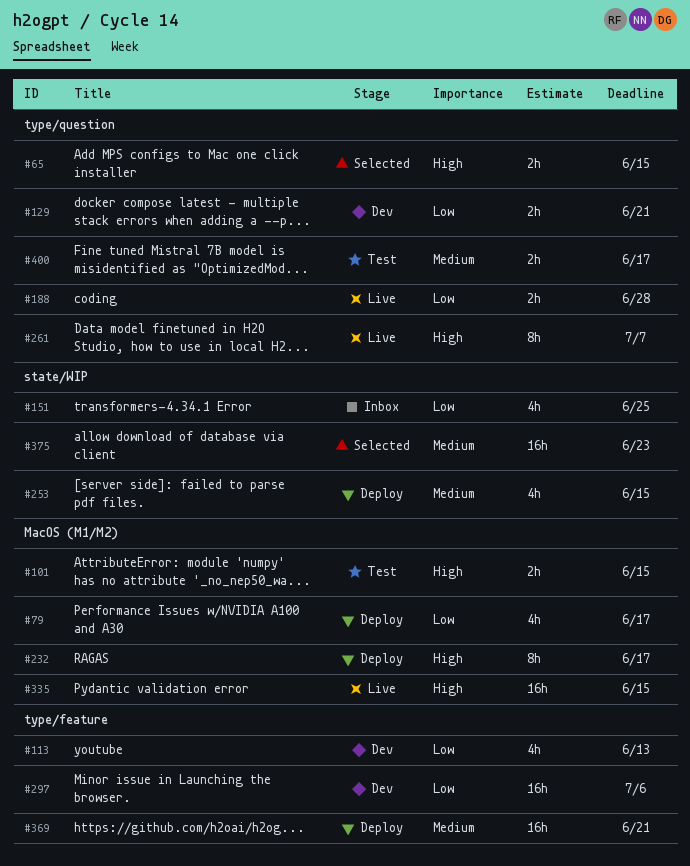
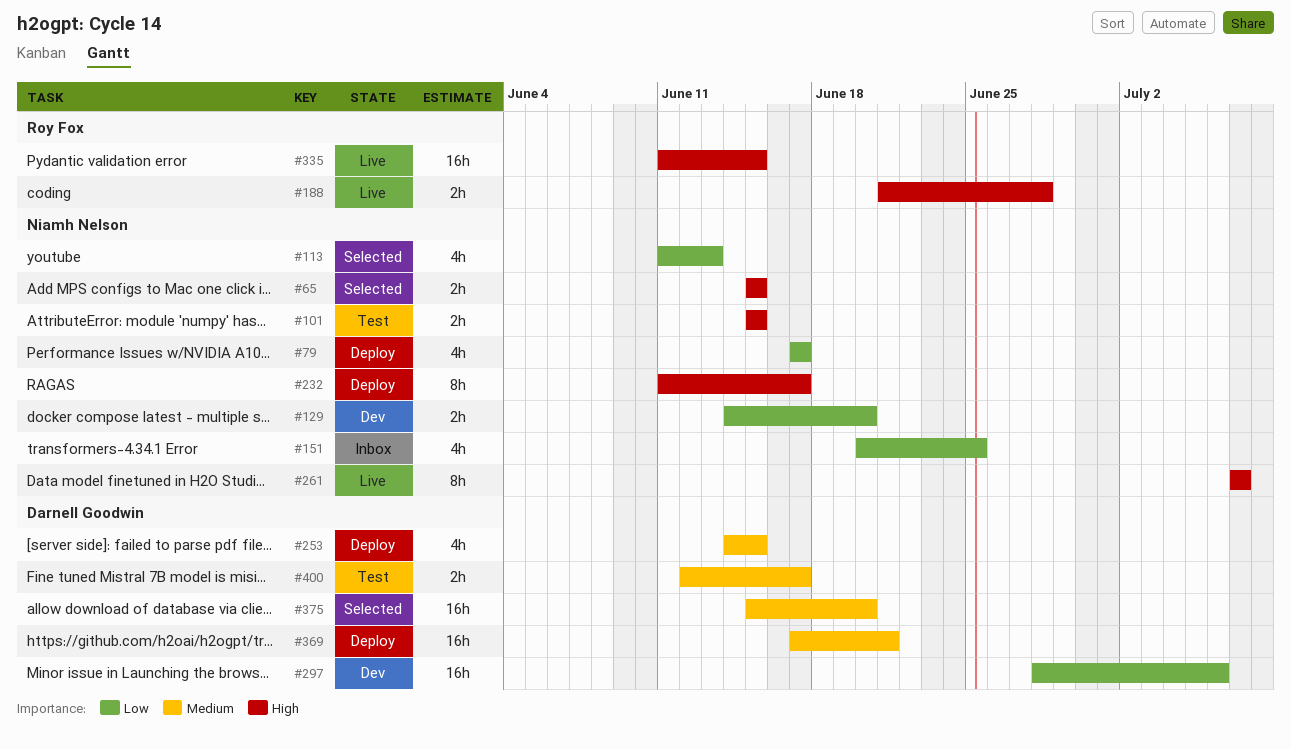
#113, status: Dev -> Selected
#129, due: Jun 21 -> Jun 20
#188, priority: Low -> High
#375, due: Jun 23 -> Jun 20

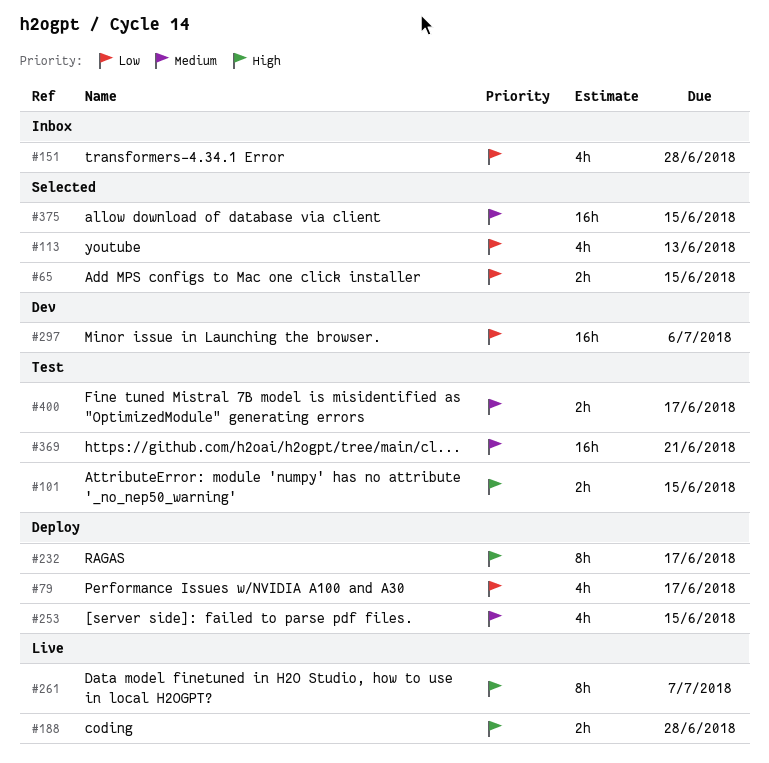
#65, priority: High -> Low
#129: present -> none
#151, due: Jun 25 -> Jun 28
#335: present -> none
#369, status: Deploy -> Test
#375, due: Jun 20 -> Jun 15

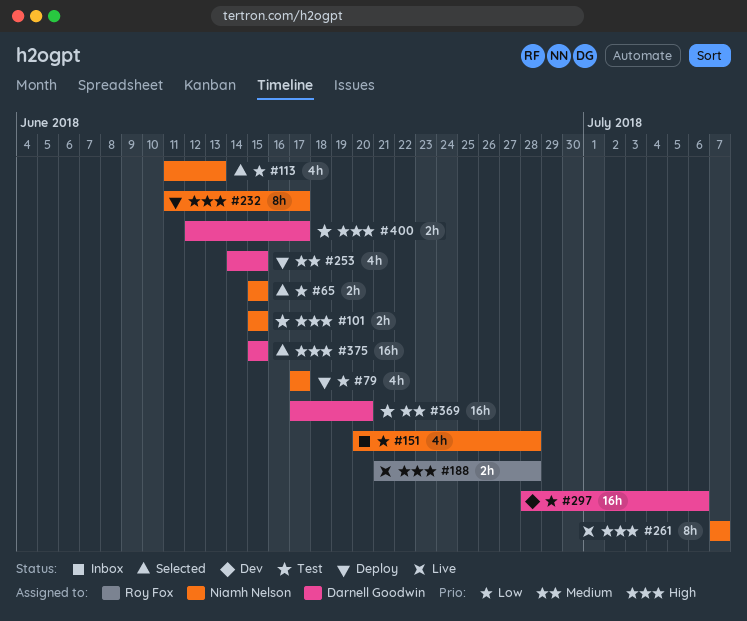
#369, due: Jun 21 -> Jun 20
#375, priority: Medium -> High
#400, priority: Medium -> High

